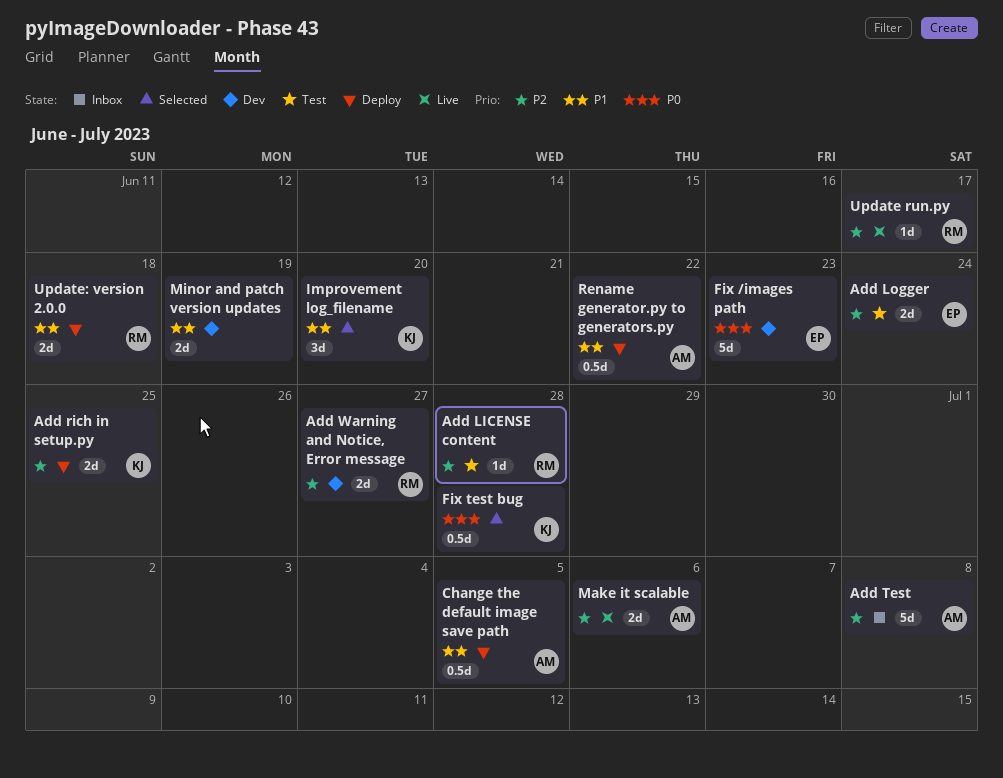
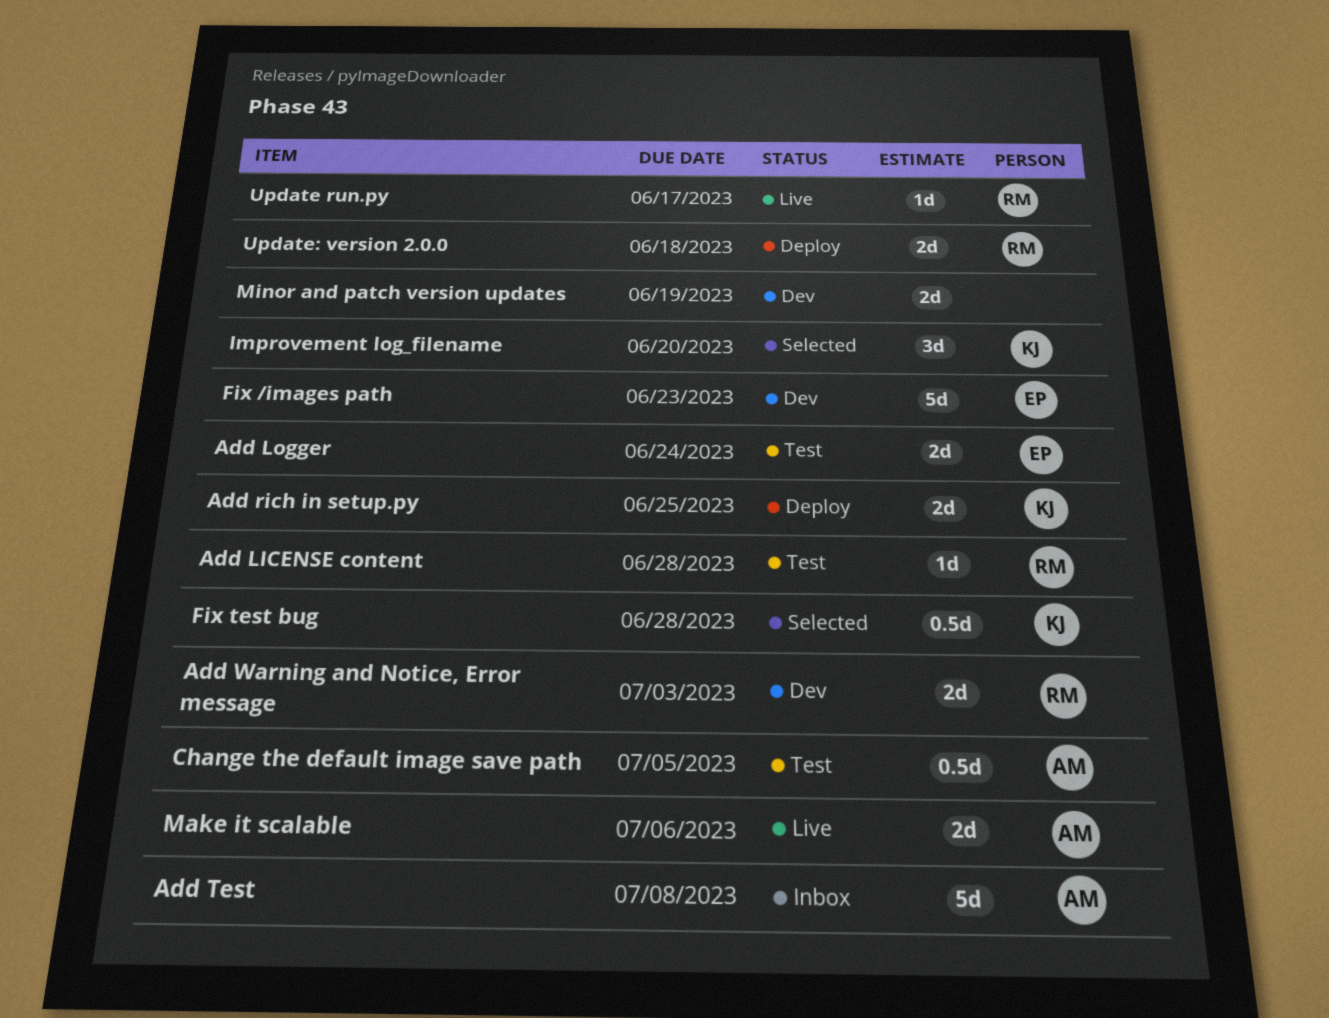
Add Warning and Notice, Error message, due: Jun 27 -> Jul 3
Change the default image save path, status: Deploy -> Test
Rename generator.py to generators.py: present -> none

